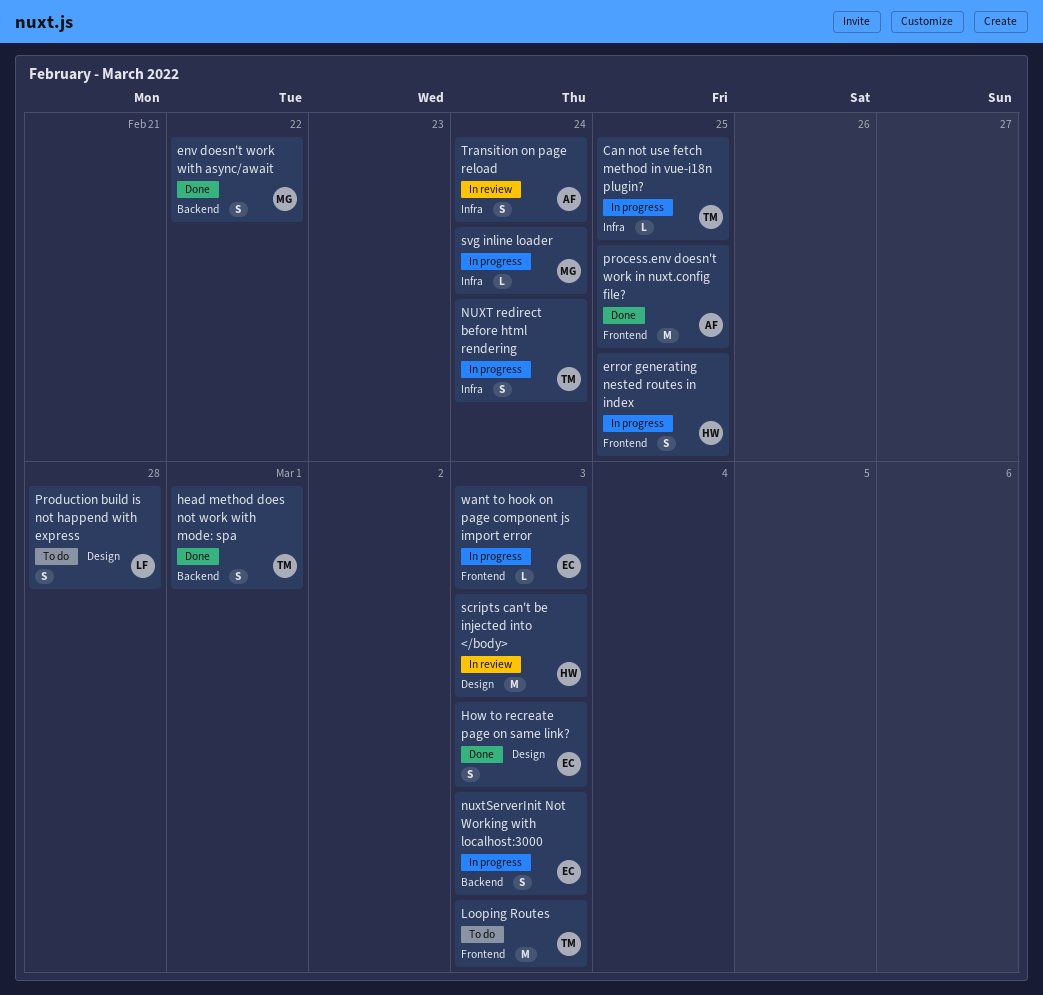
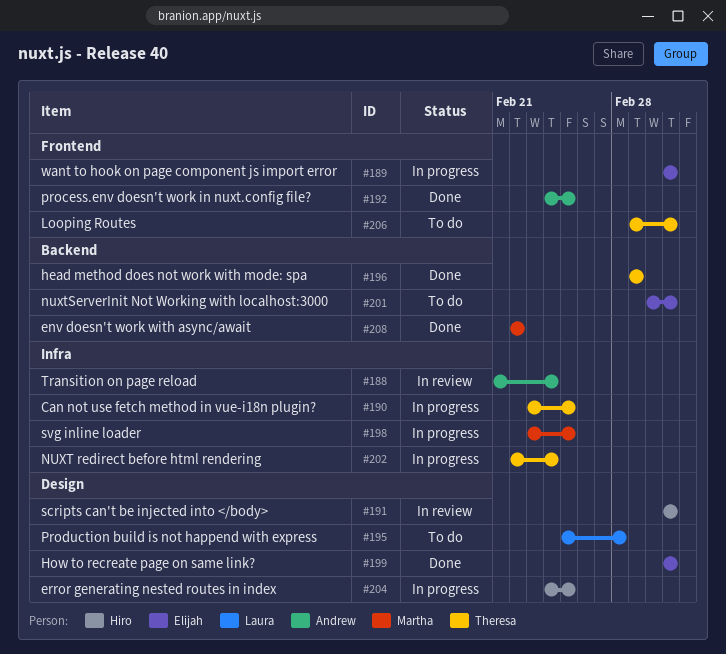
error generating nested routes in index, label: Frontend -> Design
nuxtServerInit Not Working with localhost:3000, status: In progress -> To do
svg inline loader, due: Feb 24 -> Feb 25

